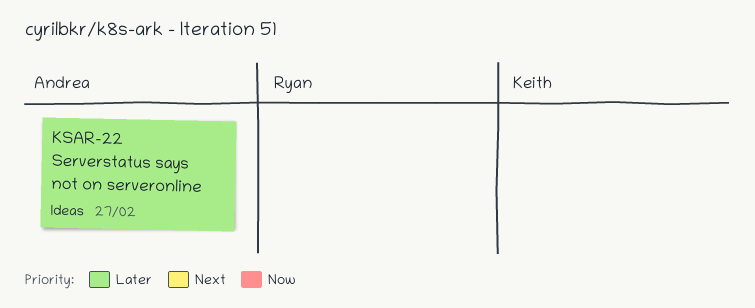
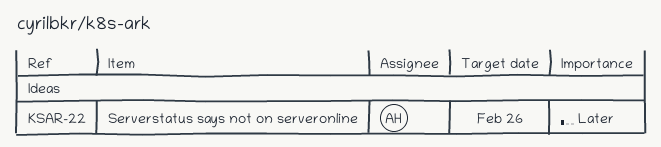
KSAR-22, due: Feb 27 -> Feb 26

